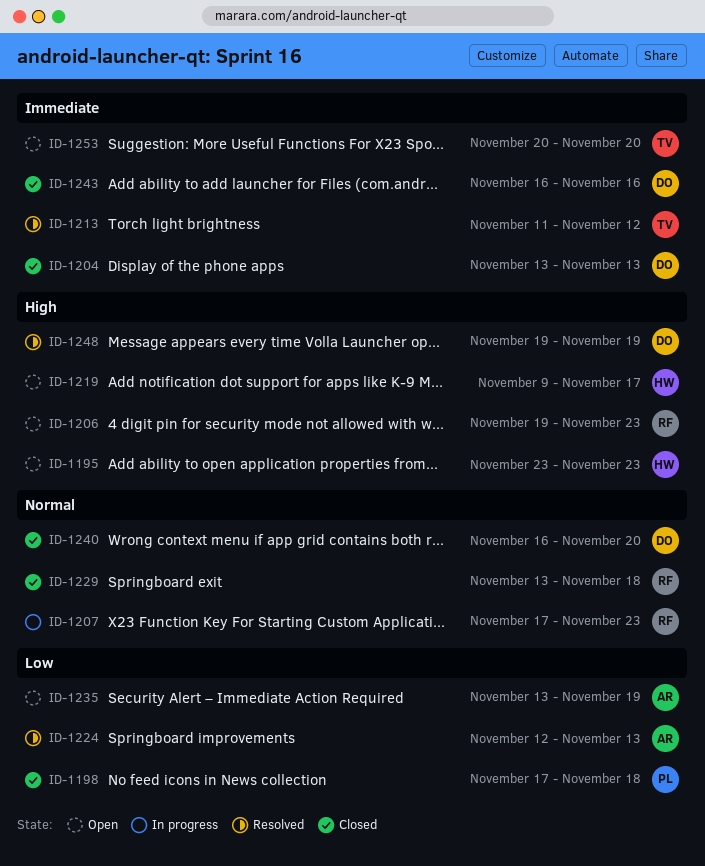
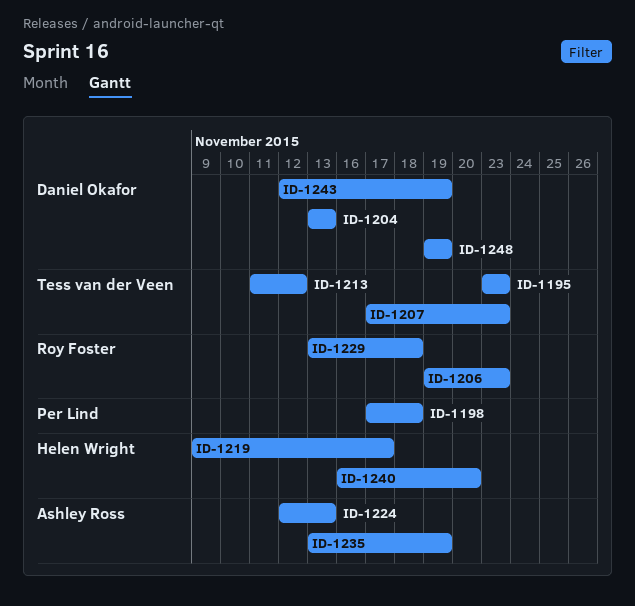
ID-1195, owner: Helen Wright -> Tess van der Veen
ID-1207, owner: Roy Foster -> Tess van der Veen
ID-1240, owner: Daniel Okafor -> Helen Wright
ID-1243, start: Nov 16 -> Nov 12
ID-1243, due: Nov 16 -> Nov 19
ID-1253: present -> none

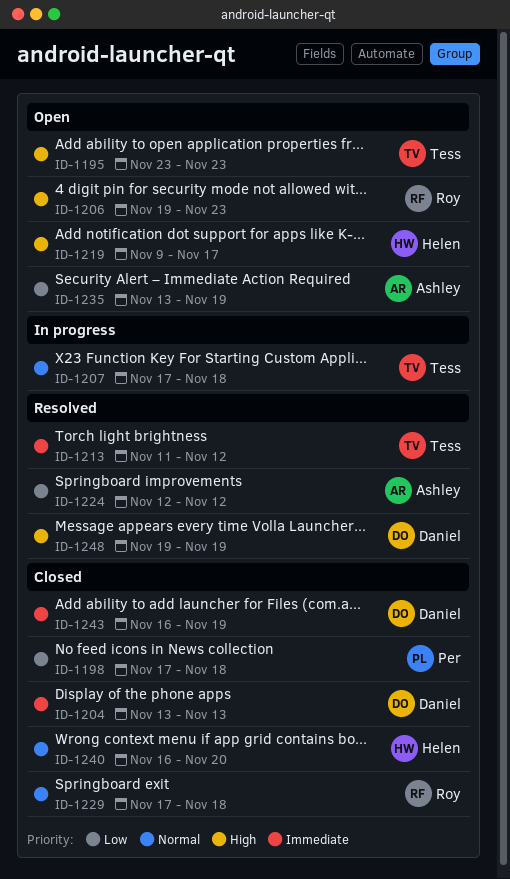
ID-1207, due: Nov 23 -> Nov 18
ID-1224, due: Nov 13 -> Nov 12
ID-1229, start: Nov 13 -> Nov 17
ID-1243, start: Nov 12 -> Nov 16

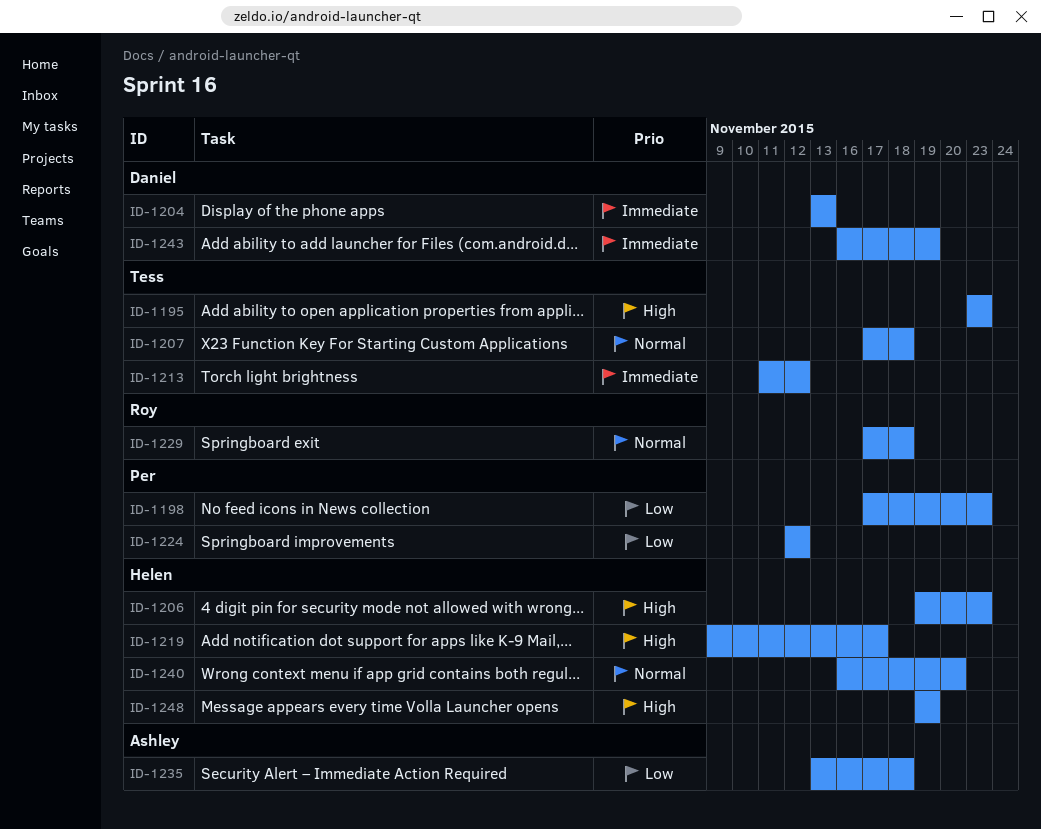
ID-1198, due: Nov 18 -> Nov 23
ID-1206, owner: Roy -> Helen
ID-1224, owner: Ashley -> Per
ID-1235, due: Nov 19 -> Nov 18
ID-1248, owner: Daniel -> Helen

